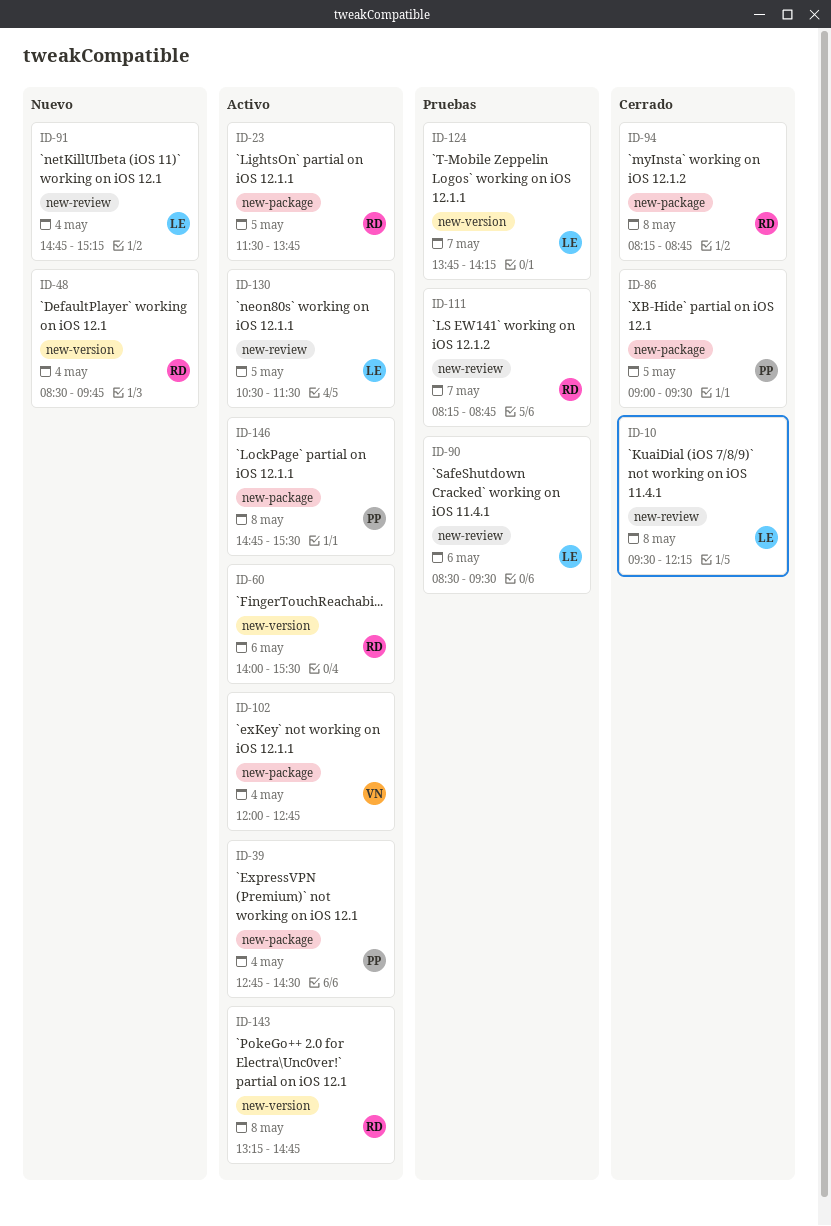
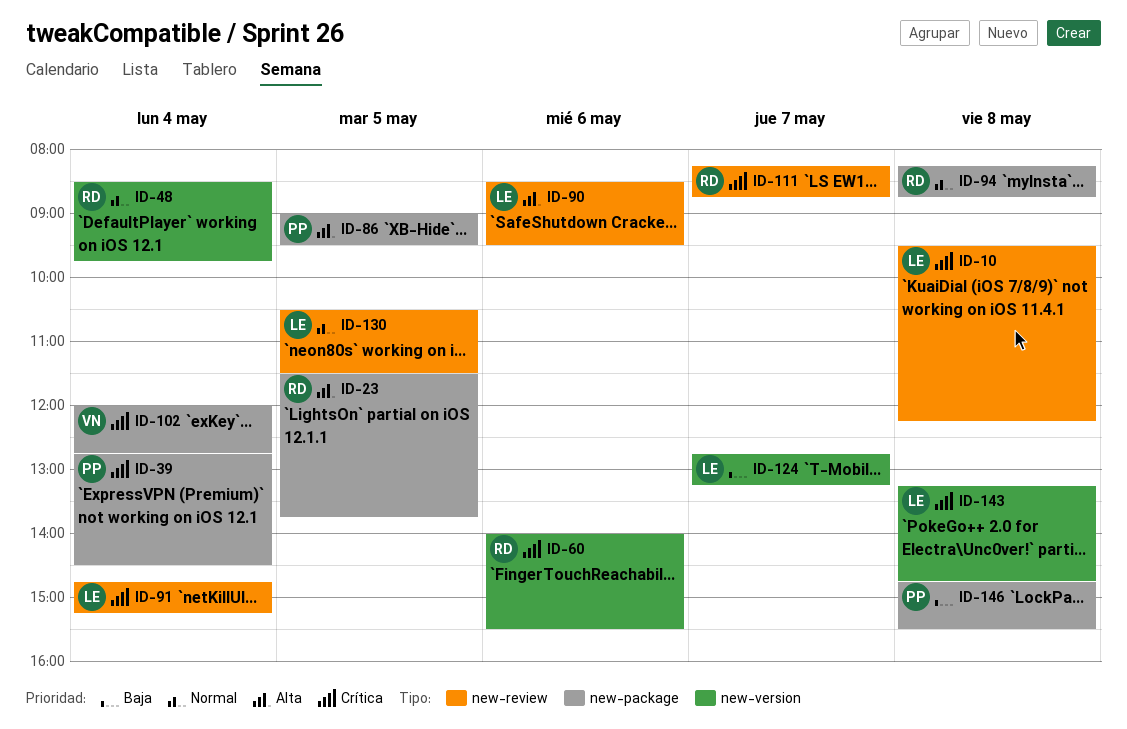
ID-124, begins: 13:45 -> 12:45
ID-124, ends: 14:15 -> 13:15
ID-143, owner: RD -> LE

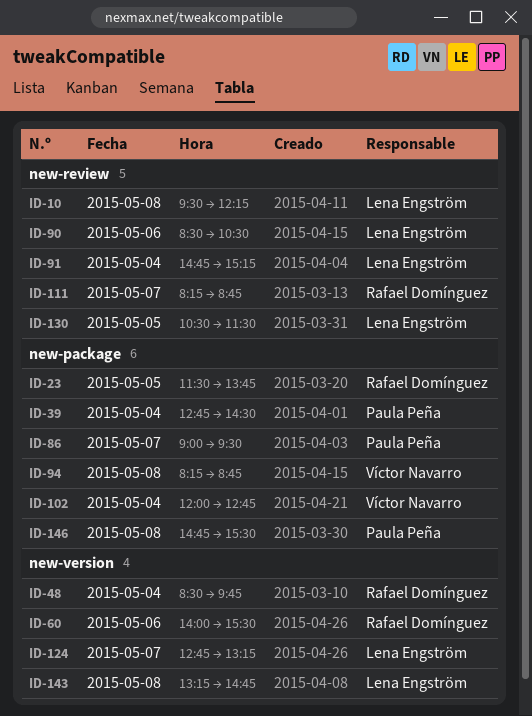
ID-86, day: May 5 -> May 7
ID-90, ends: 09:30 -> 10:30
ID-94, owner: Rafael Domínguez -> Víctor Navarro

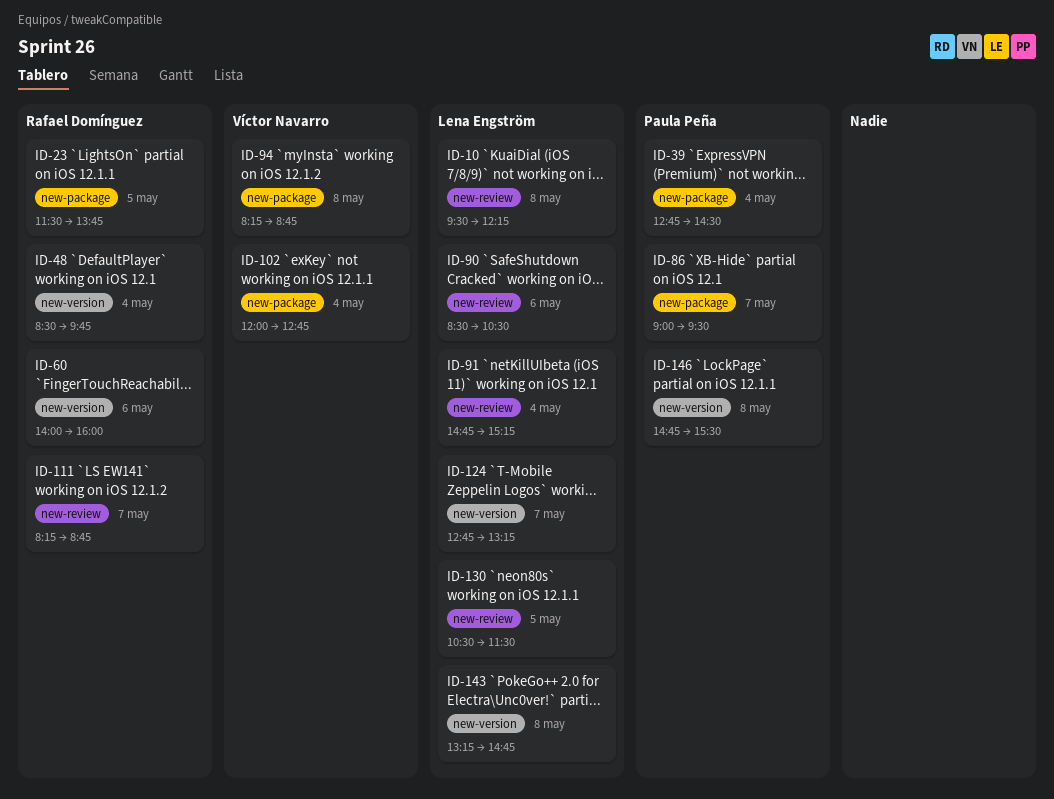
ID-60, ends: 15:30 -> 16:00
ID-146, label: new-package -> new-version

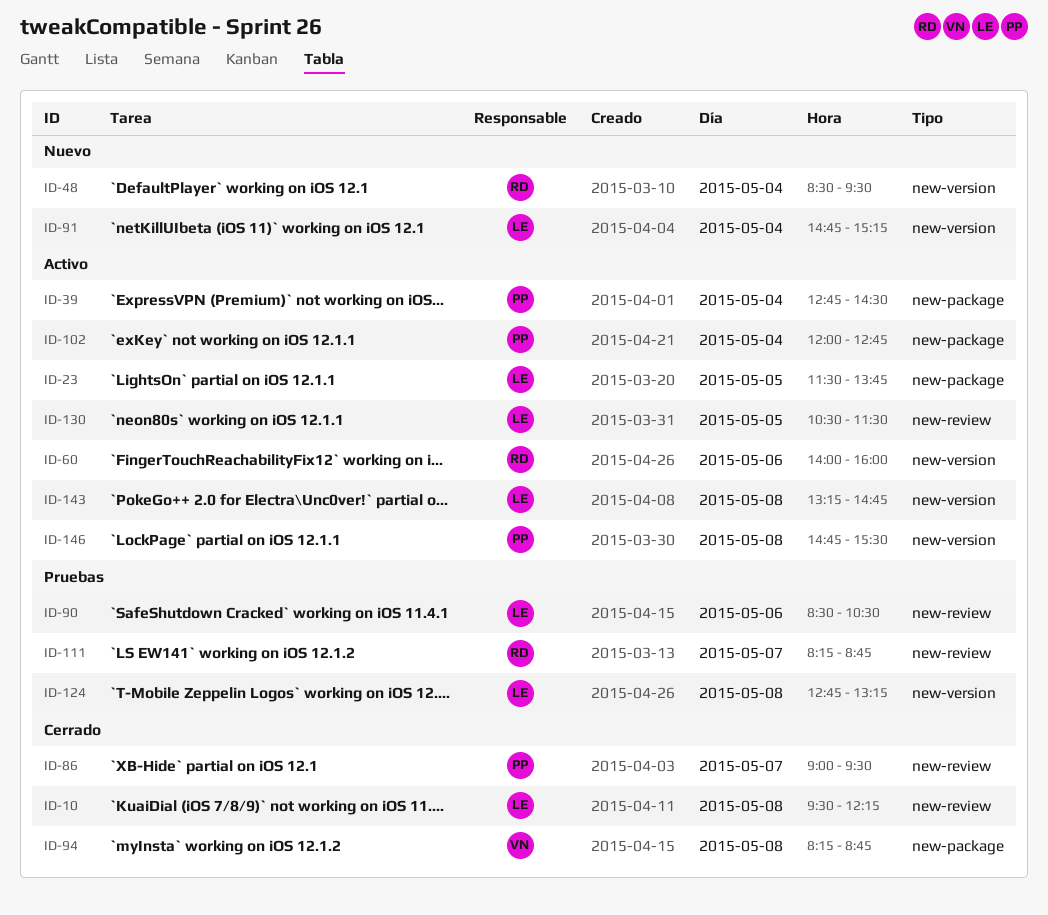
ID-23, owner: Rafael Domínguez -> Lena Engström
ID-48, ends: 09:45 -> 09:30
ID-86, label: new-package -> new-review
ID-91, label: new-review -> new-version
ID-102, owner: Víctor Navarro -> Paula Peña
ID-124, day: May 7 -> May 8

